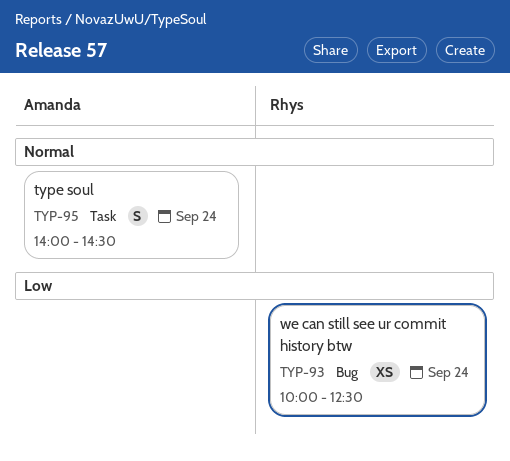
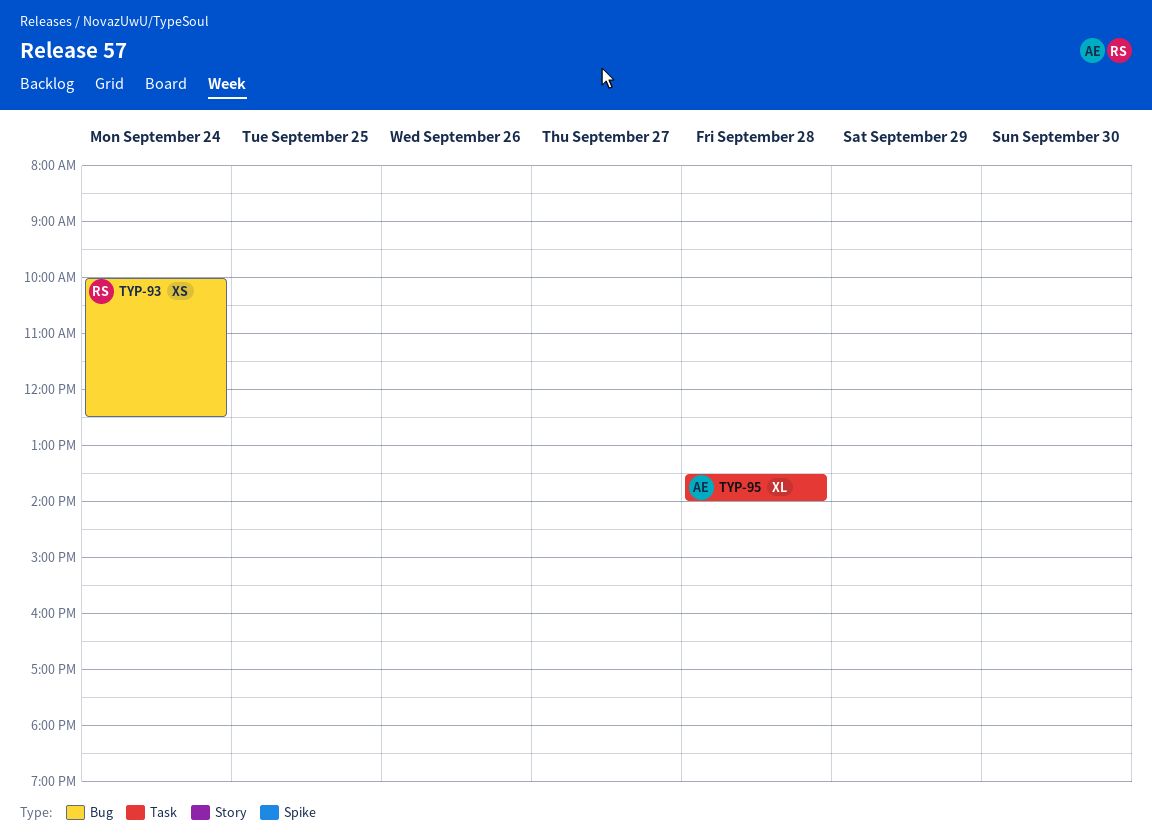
TYP-95, estimate: S -> XL
TYP-95, day: Sep 24 -> Sep 28
TYP-95, begins: 14:00 -> 13:30
TYP-95, ends: 14:30 -> 14:00

